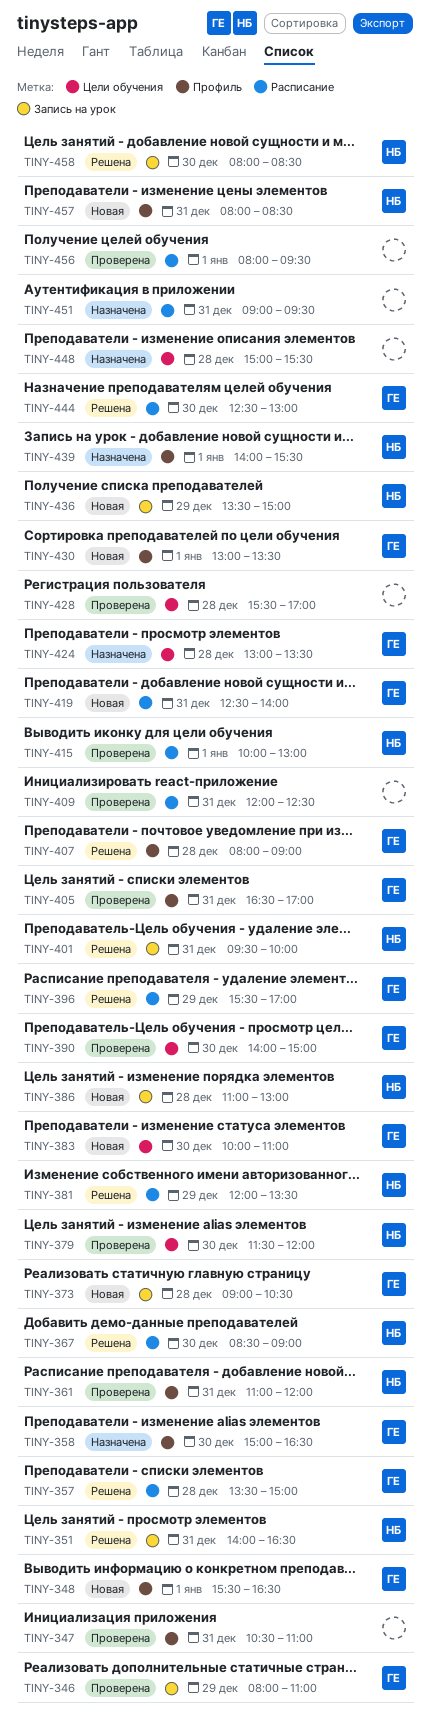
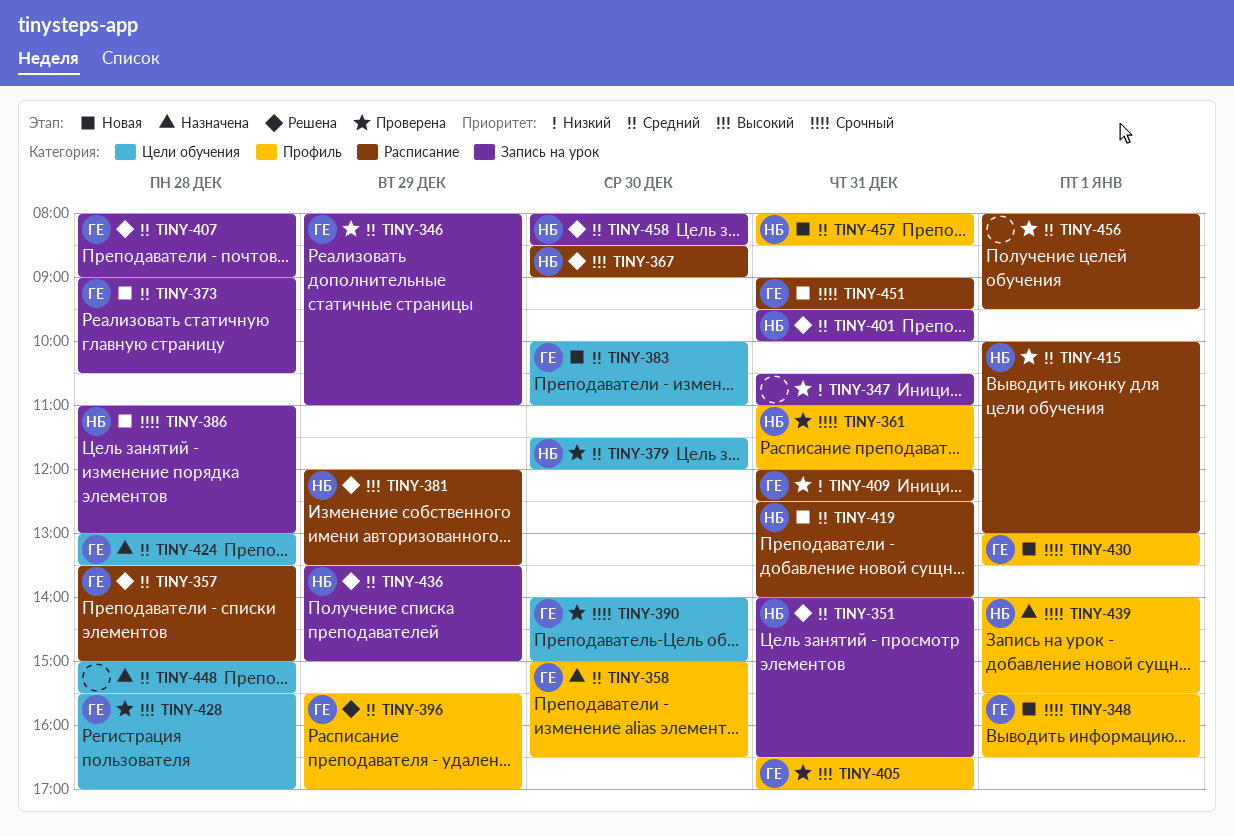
TINY-347, label: Профиль -> Запись на урок
TINY-396, label: Расписание -> Профиль
TINY-407, label: Профиль -> Запись на урок
TINY-409, owner: none -> ГЕ
TINY-419, owner: ГЕ -> НБ
TINY-428, owner: none -> ГЕ
TINY-436, status: Новая -> Решена
TINY-444: present -> none
TINY-451, status: Назначена -> Новая
TINY-451, owner: none -> ГЕ

